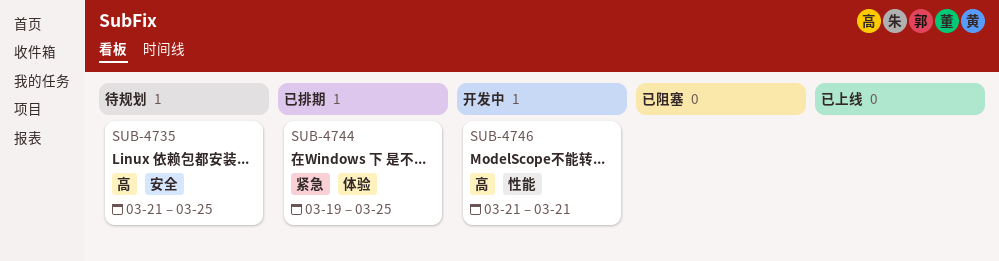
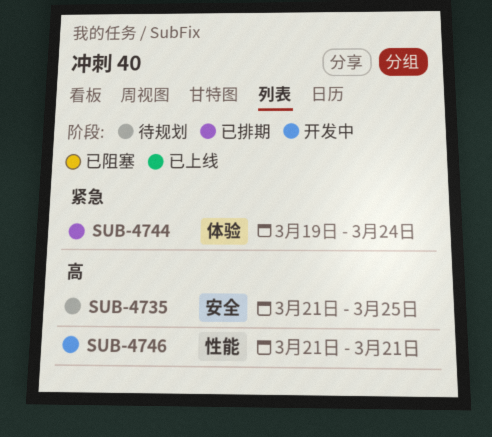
SUB-4744, due: Mar 25 -> Mar 24

